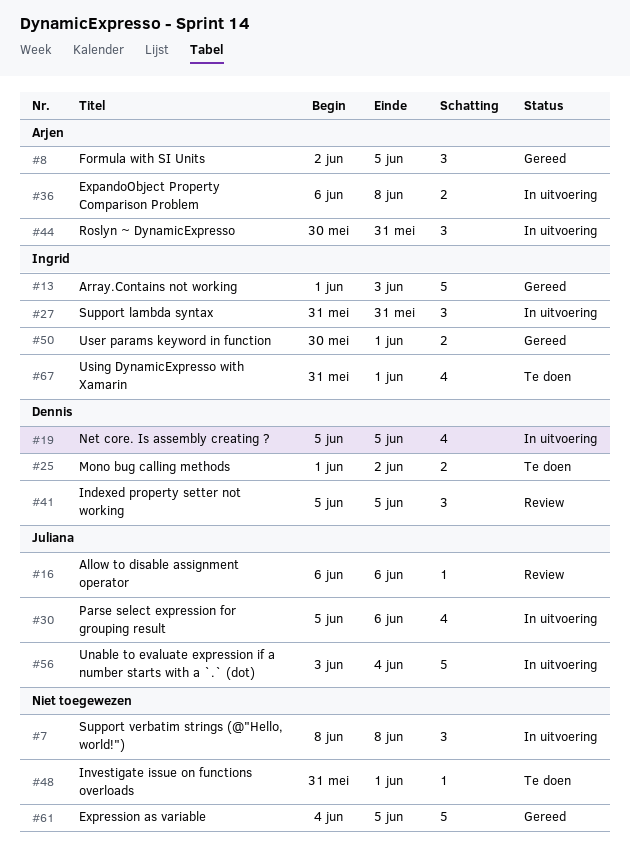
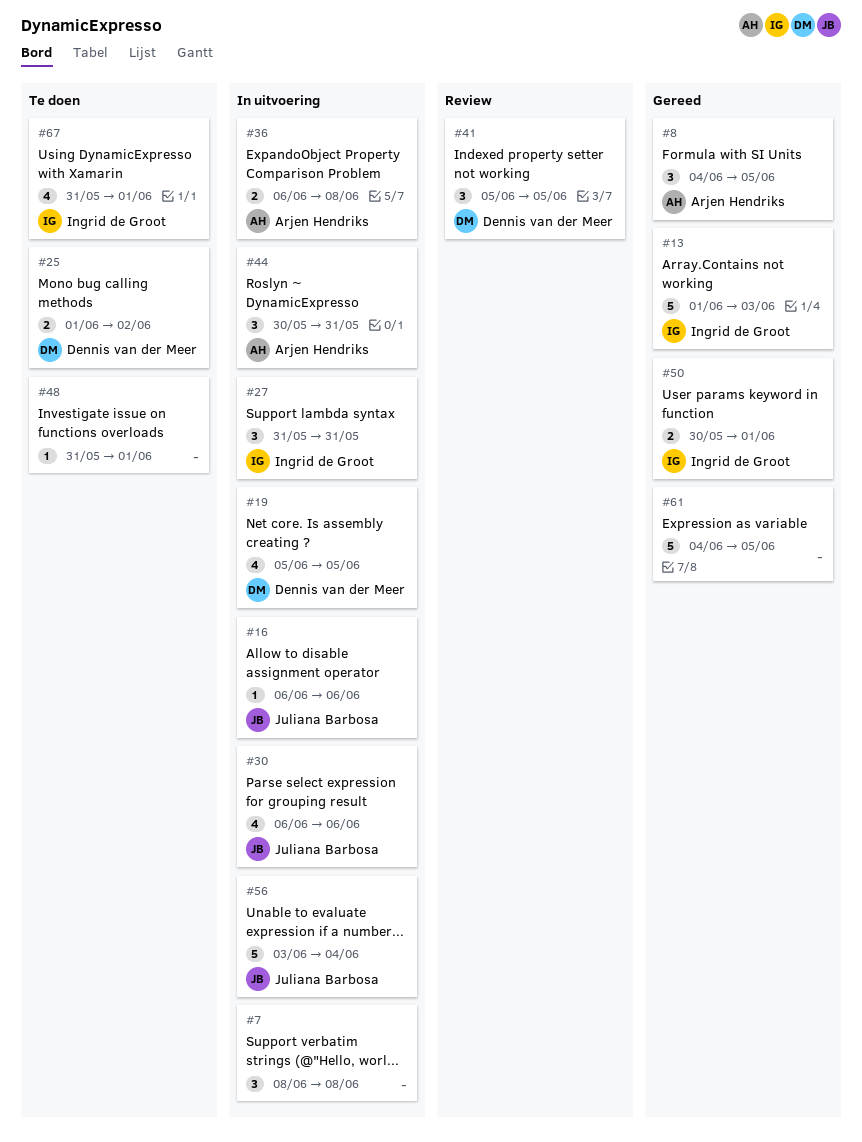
#8, start: Jun 2 -> Jun 4
#16, status: Review -> In uitvoering
#30, start: Jun 5 -> Jun 6

